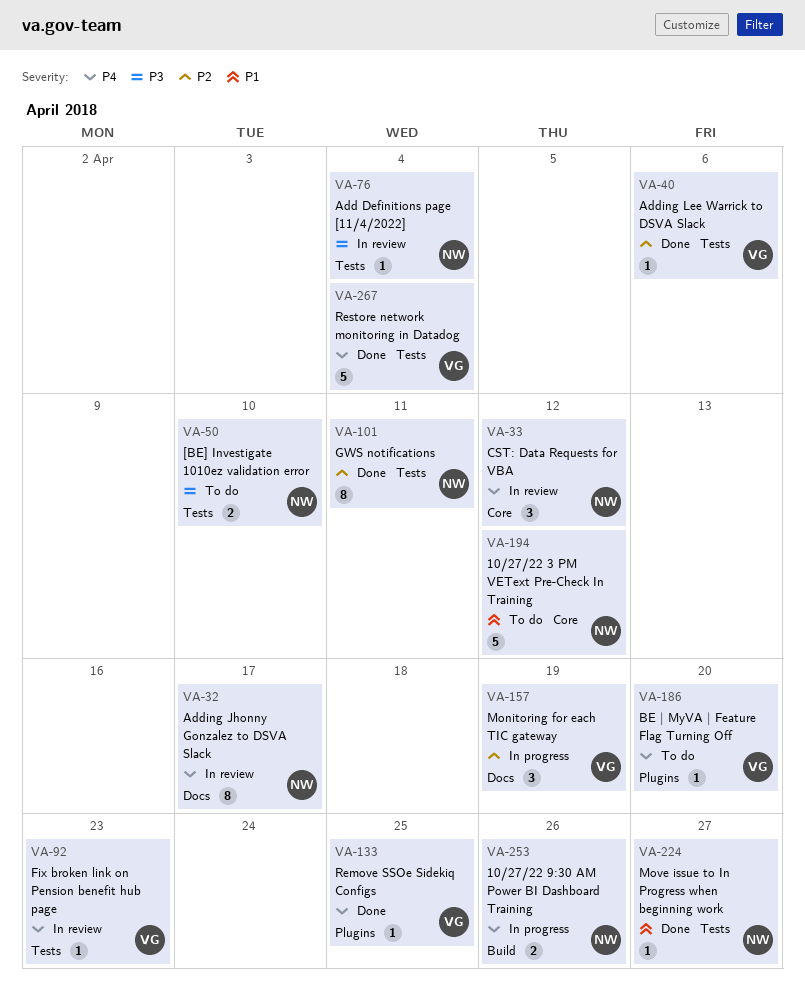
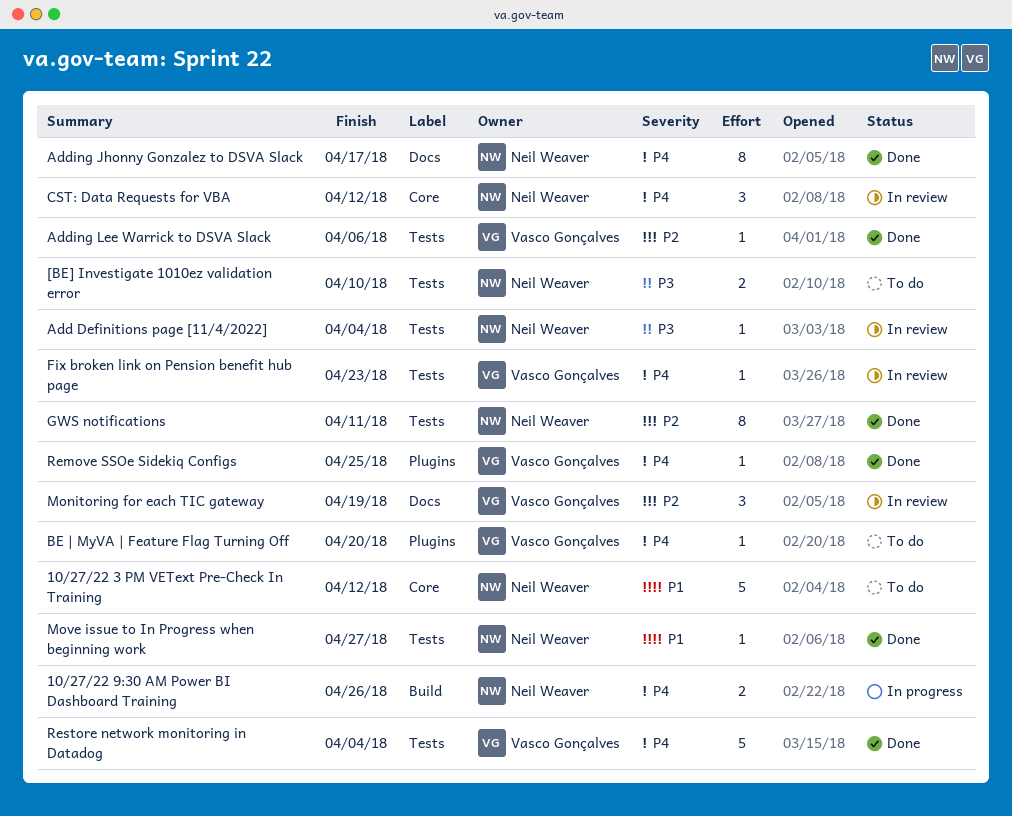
Adding Jhonny Gonzalez to DSVA Slack, status: In review -> Done
Monitoring for each TIC gateway, status: In progress -> In review

